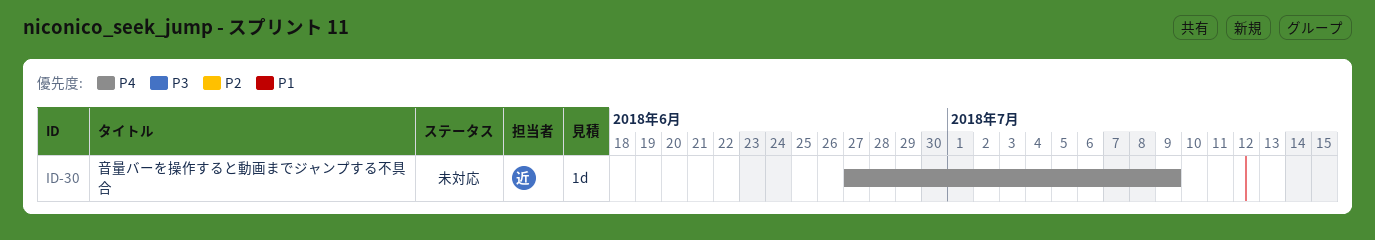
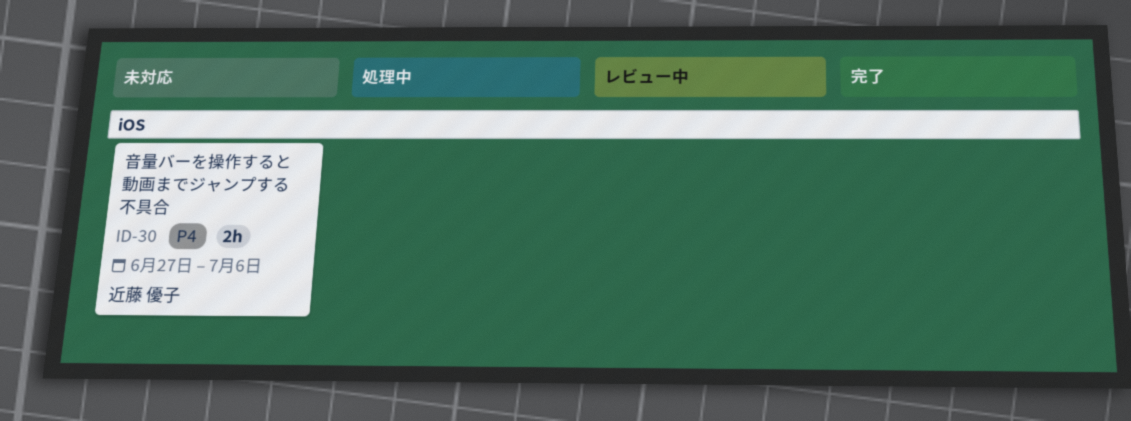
ID-30, estimate: 1d -> 2h
ID-30, due: Jul 9 -> Jul 6

